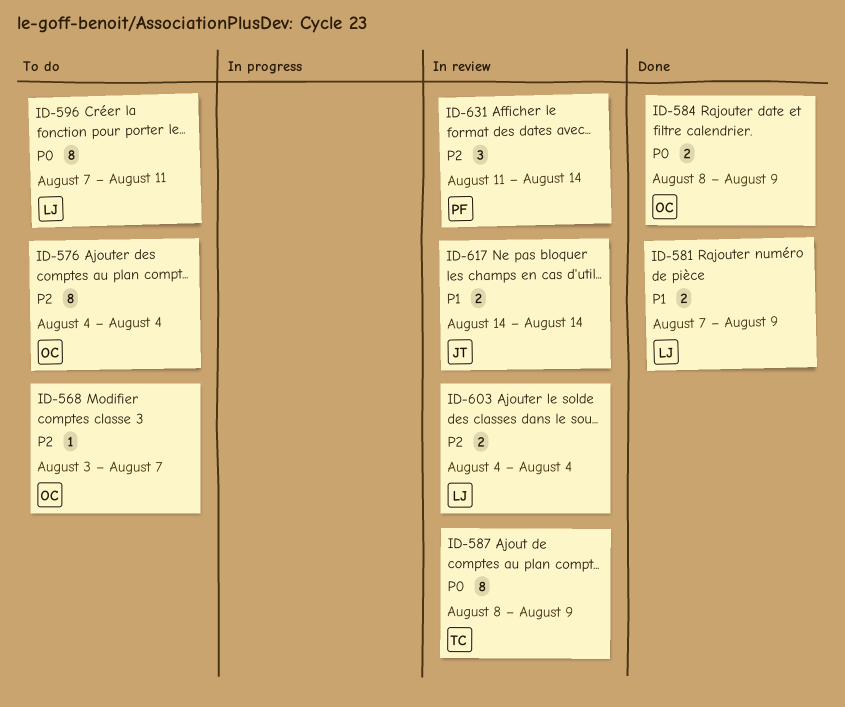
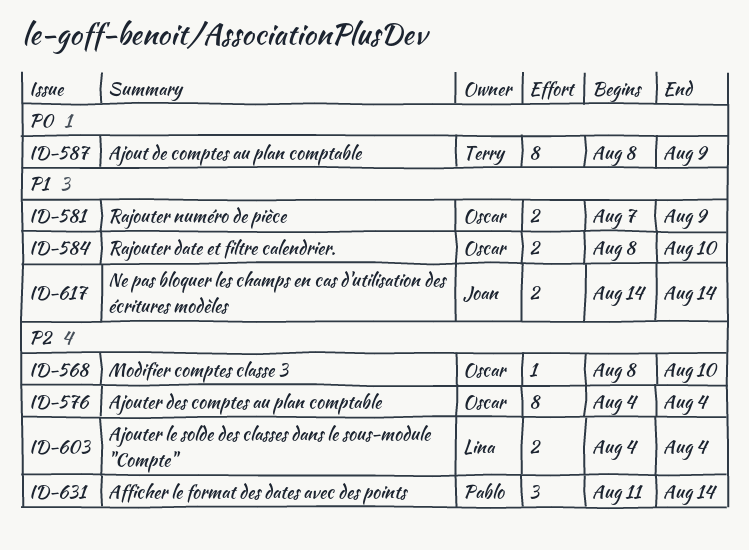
ID-568, start: Aug 3 -> Aug 8
ID-568, due: Aug 7 -> Aug 10
ID-581, owner: Lina -> Oscar
ID-584, priority: P0 -> P1
ID-584, due: Aug 9 -> Aug 10
ID-596: present -> none

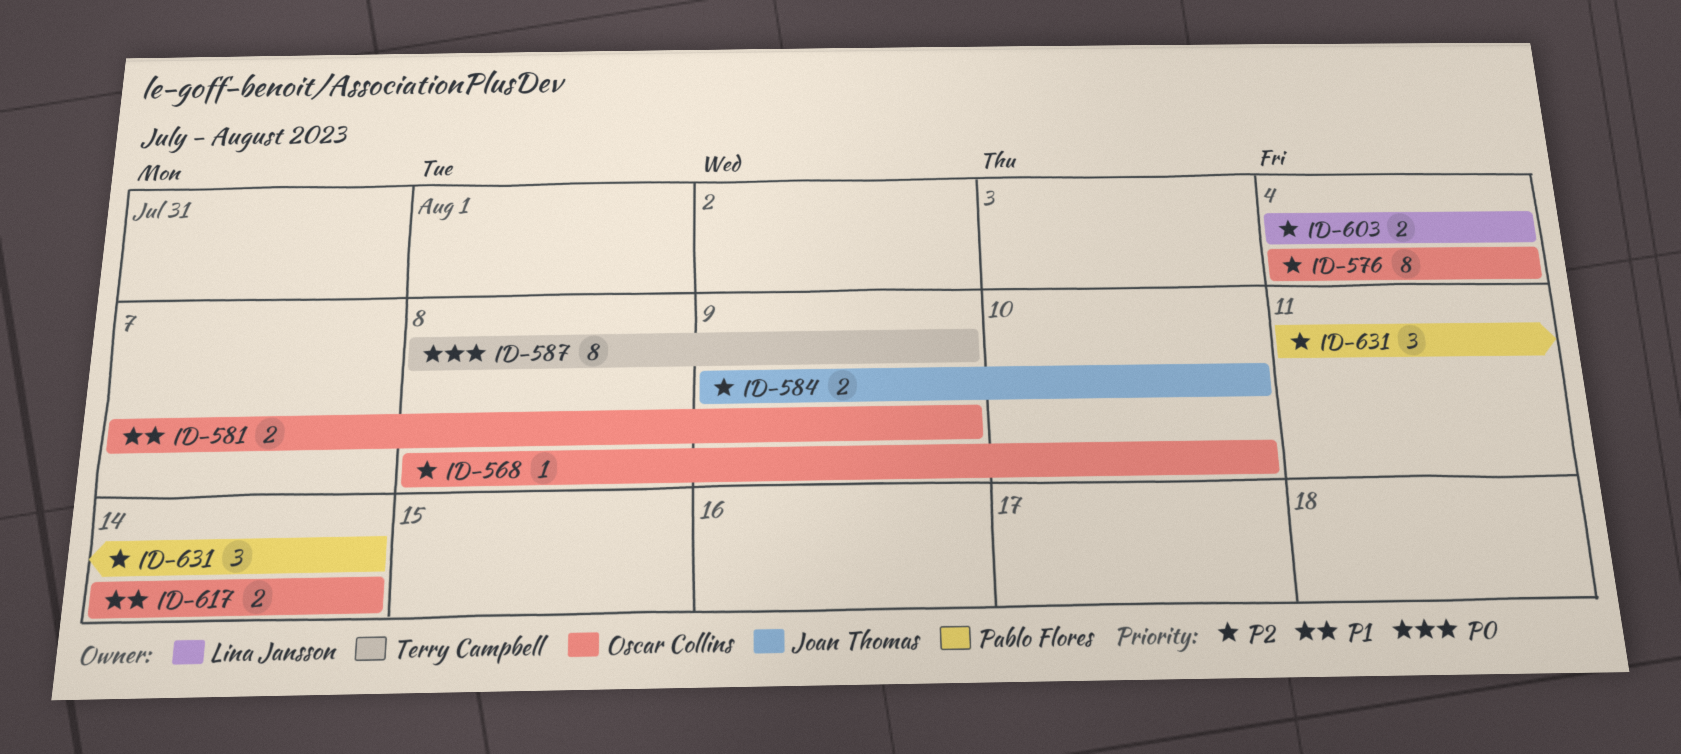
ID-584, owner: Oscar Collins -> Joan Thomas
ID-584, priority: P1 -> P2
ID-584, start: Aug 8 -> Aug 9
ID-617, owner: Joan Thomas -> Oscar Collins

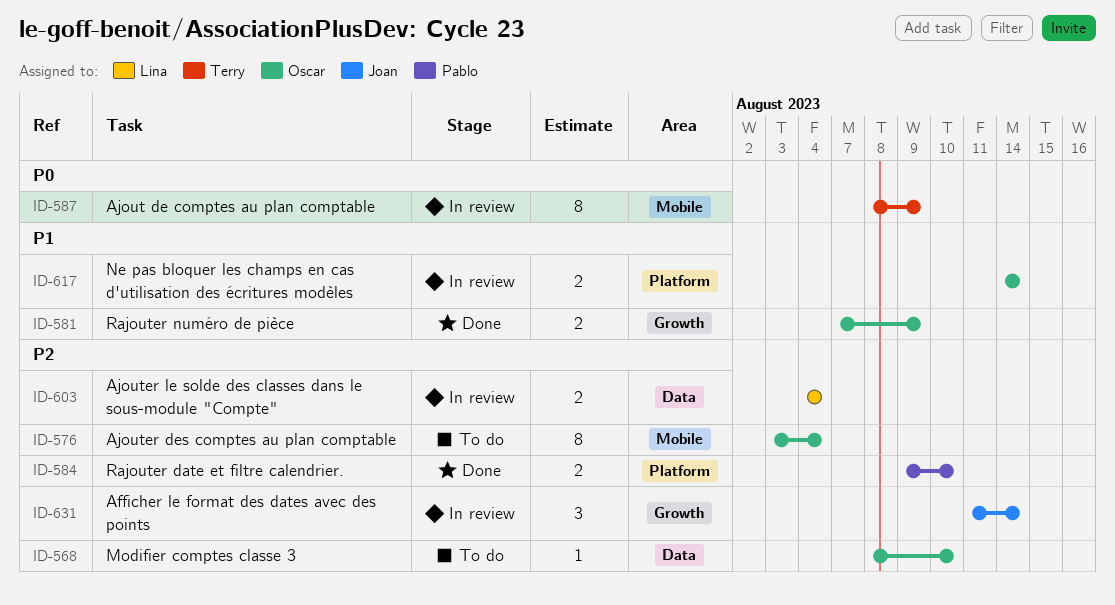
ID-576, start: Aug 4 -> Aug 3
ID-584, owner: Joan Thomas -> Pablo Flores
ID-631, owner: Pablo Flores -> Joan Thomas

